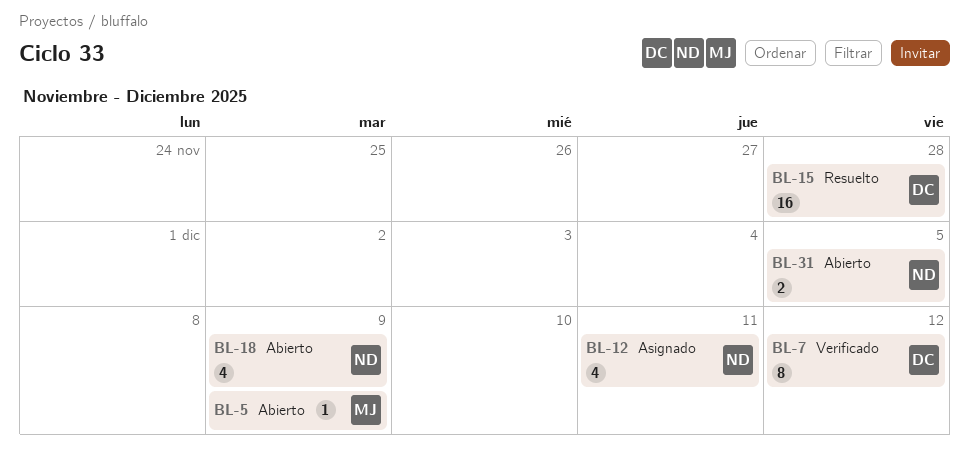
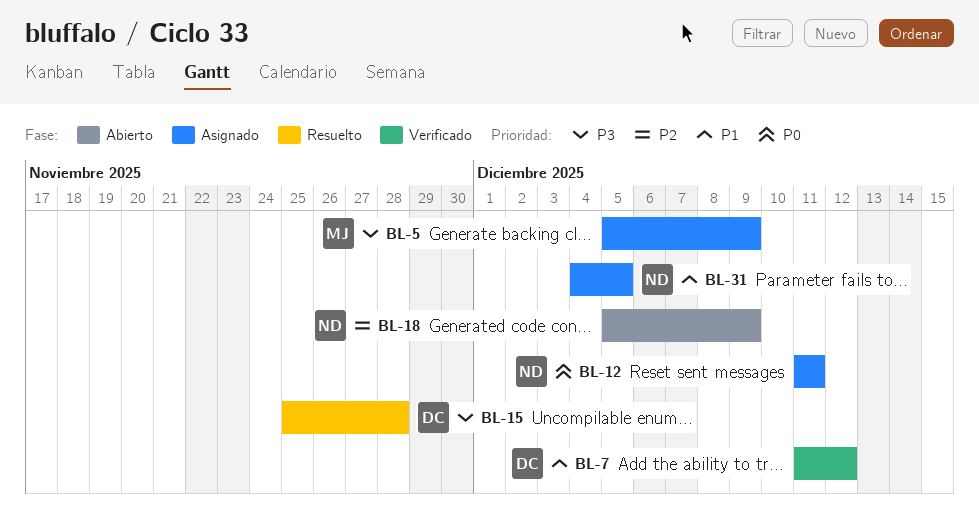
BL-5, status: Abierto -> Asignado
BL-31, status: Abierto -> Asignado

